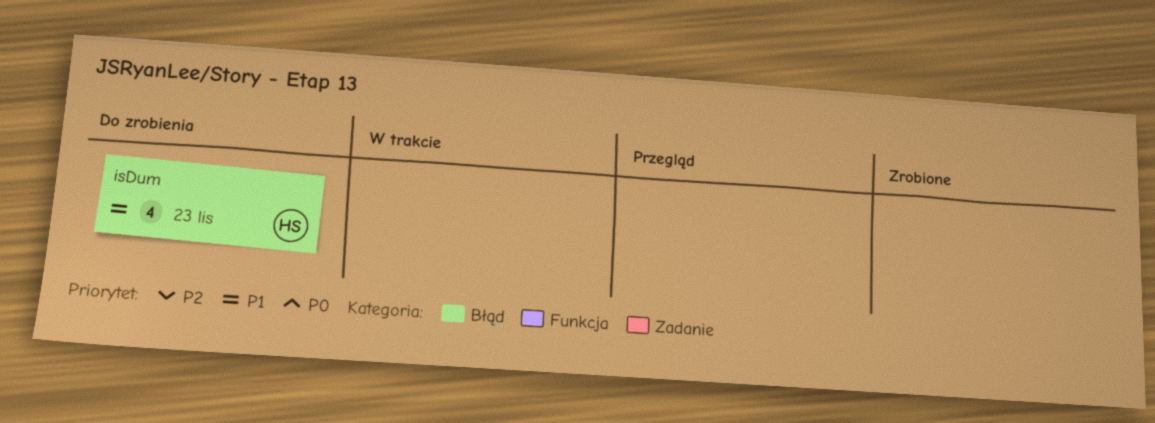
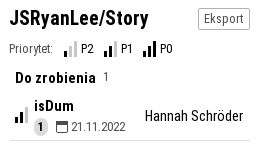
isDum, estimate: 4 -> 1
isDum, due: Nov 23 -> Nov 21

